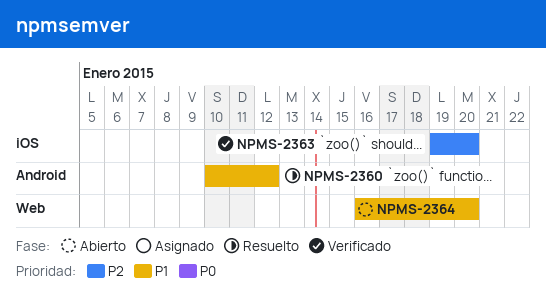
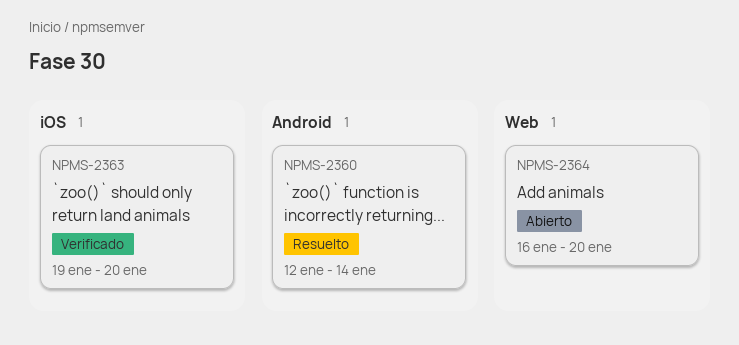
NPMS-2360, start: Jan 10 -> Jan 12
NPMS-2360, due: Jan 12 -> Jan 14

